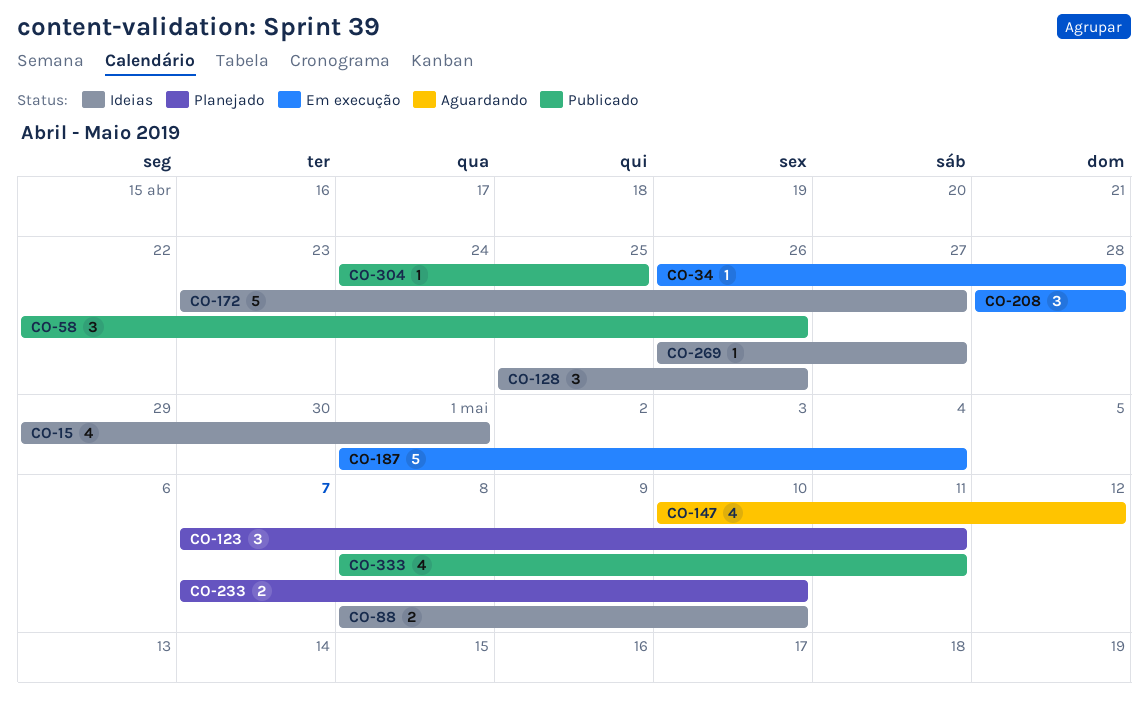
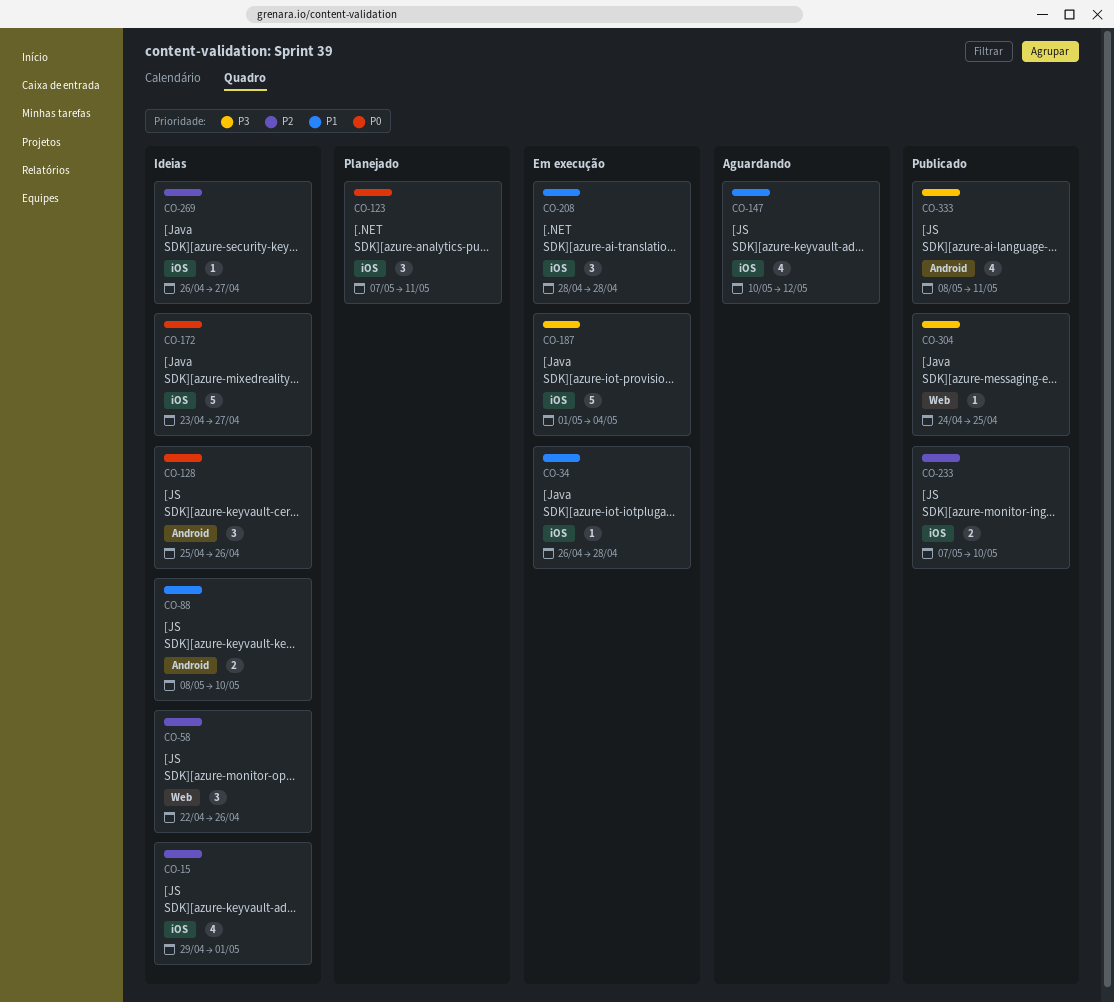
CO-58, status: Publicado -> Ideias
CO-233, status: Planejado -> Publicado

